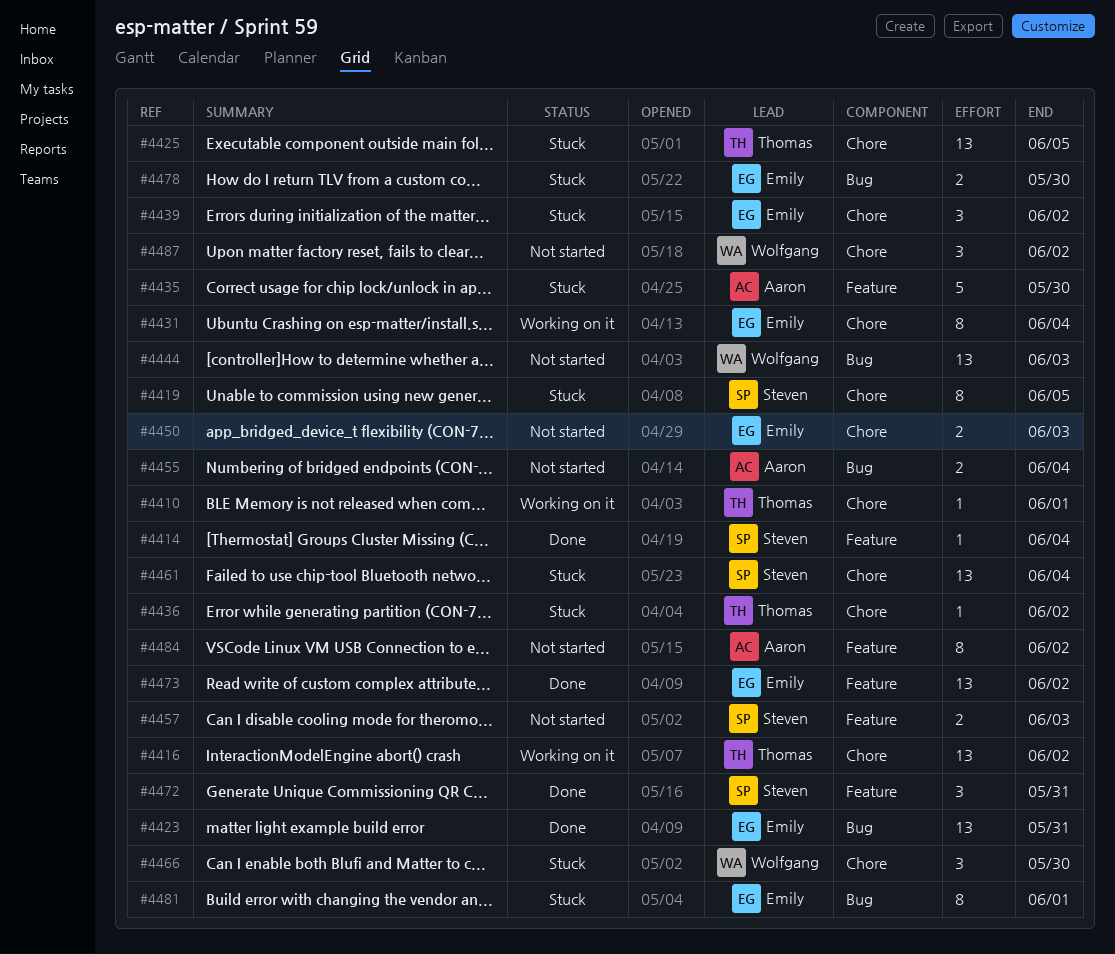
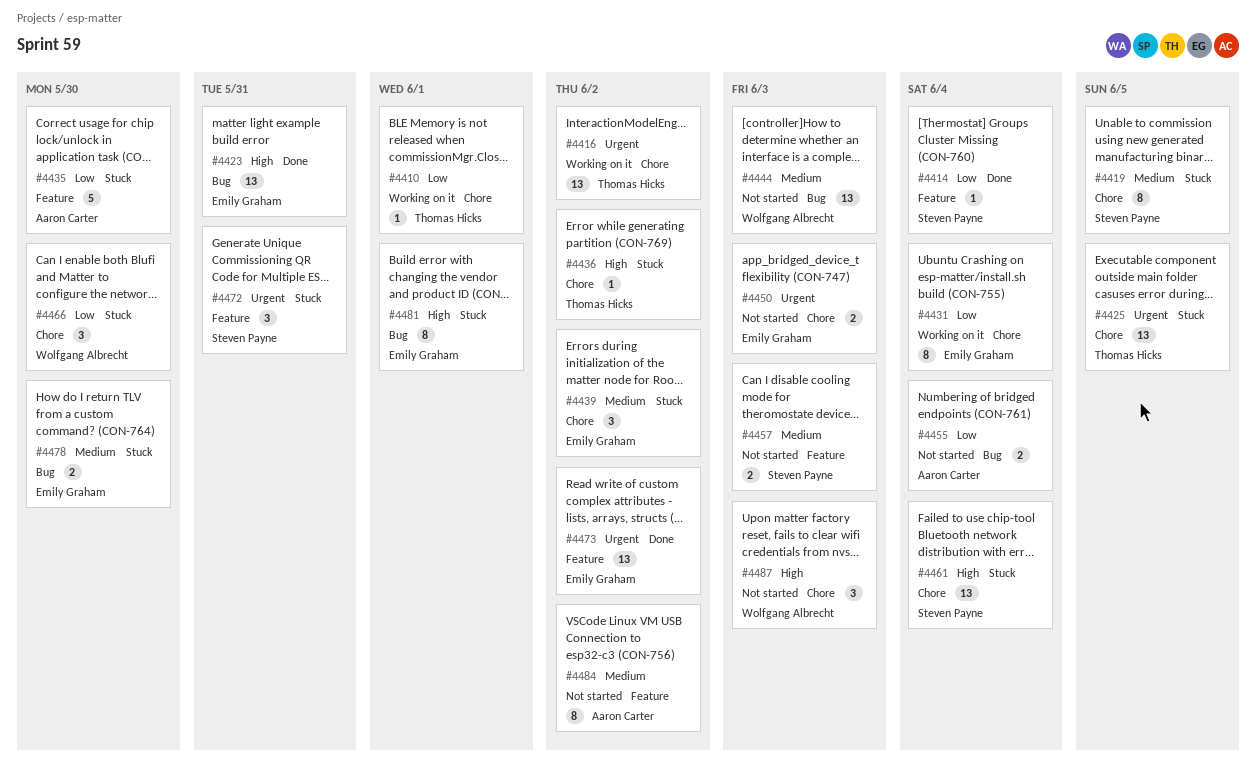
#4472, status: Done -> Stuck
#4487, due: Jun 2 -> Jun 3

